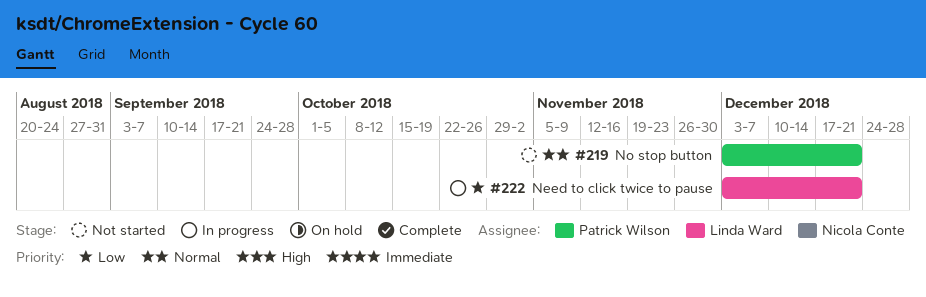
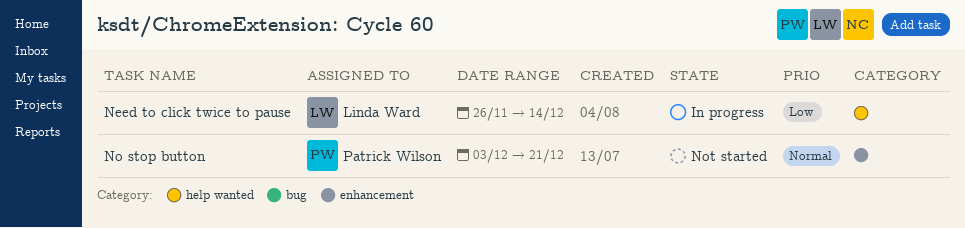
Need to click twice to pause, start: Dec 3 -> Nov 26
Need to click twice to pause, due: Dec 21 -> Dec 14

